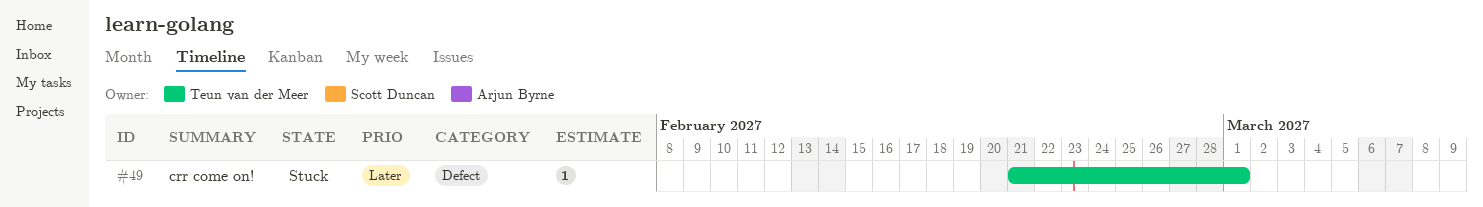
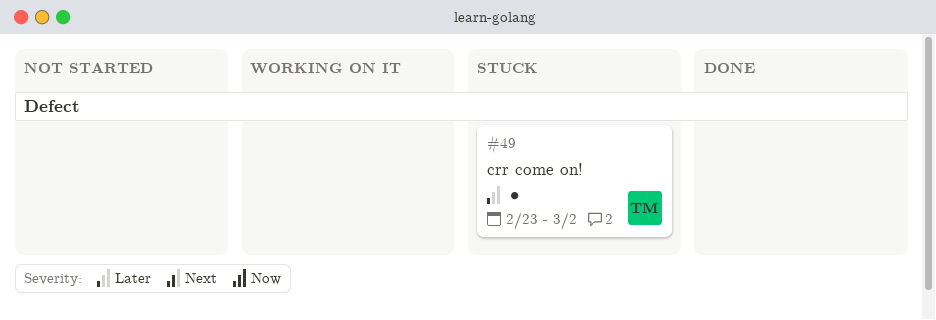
#49, start: Feb 21 -> Feb 23
#49, due: Mar 1 -> Mar 2

